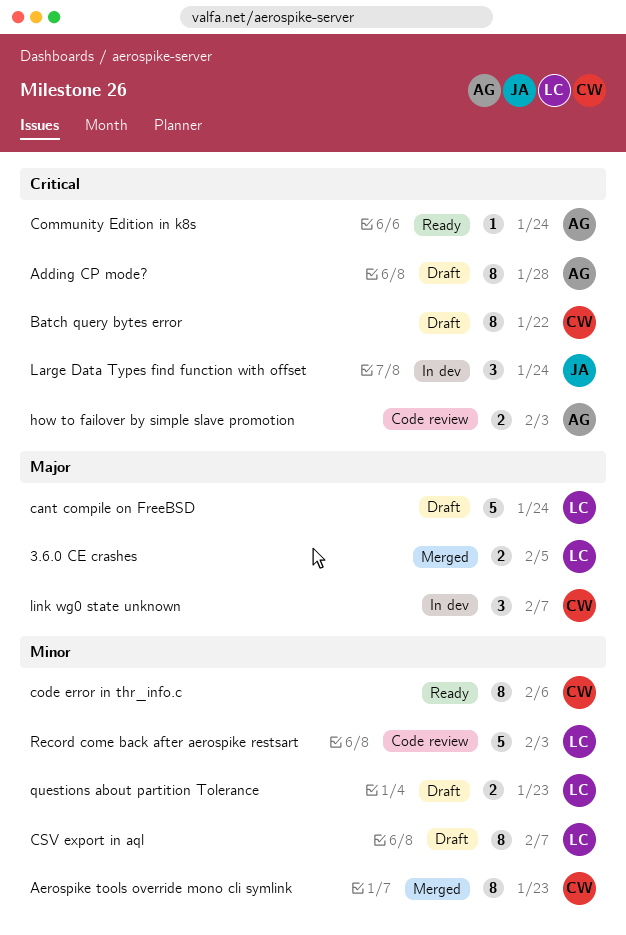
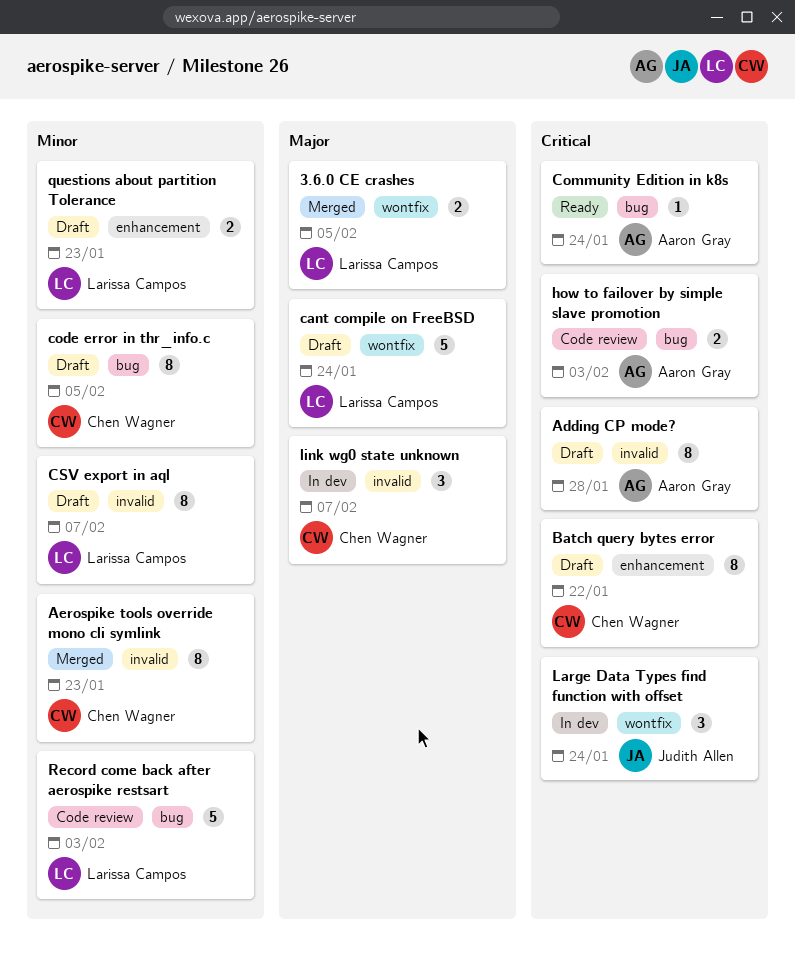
code error in thr_info.c, status: Ready -> Draft
code error in thr_info.c, due: Feb 6 -> Feb 5

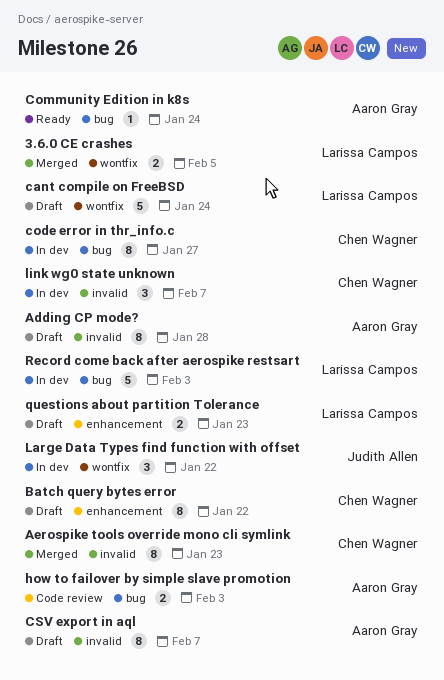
code error in thr_info.c, status: Draft -> In dev
code error in thr_info.c, due: Feb 5 -> Jan 27
CSV export in aql, owner: Larissa Campos -> Aaron Gray
Large Data Types find function with offset, due: Jan 24 -> Jan 22
Record come back after aerospike restsart, status: Code review -> In dev

